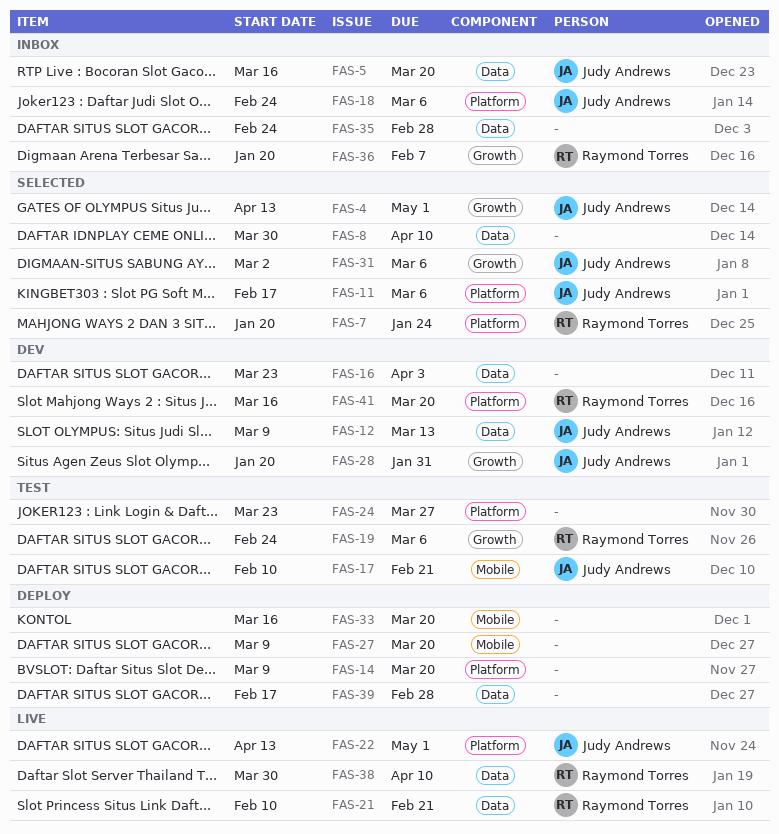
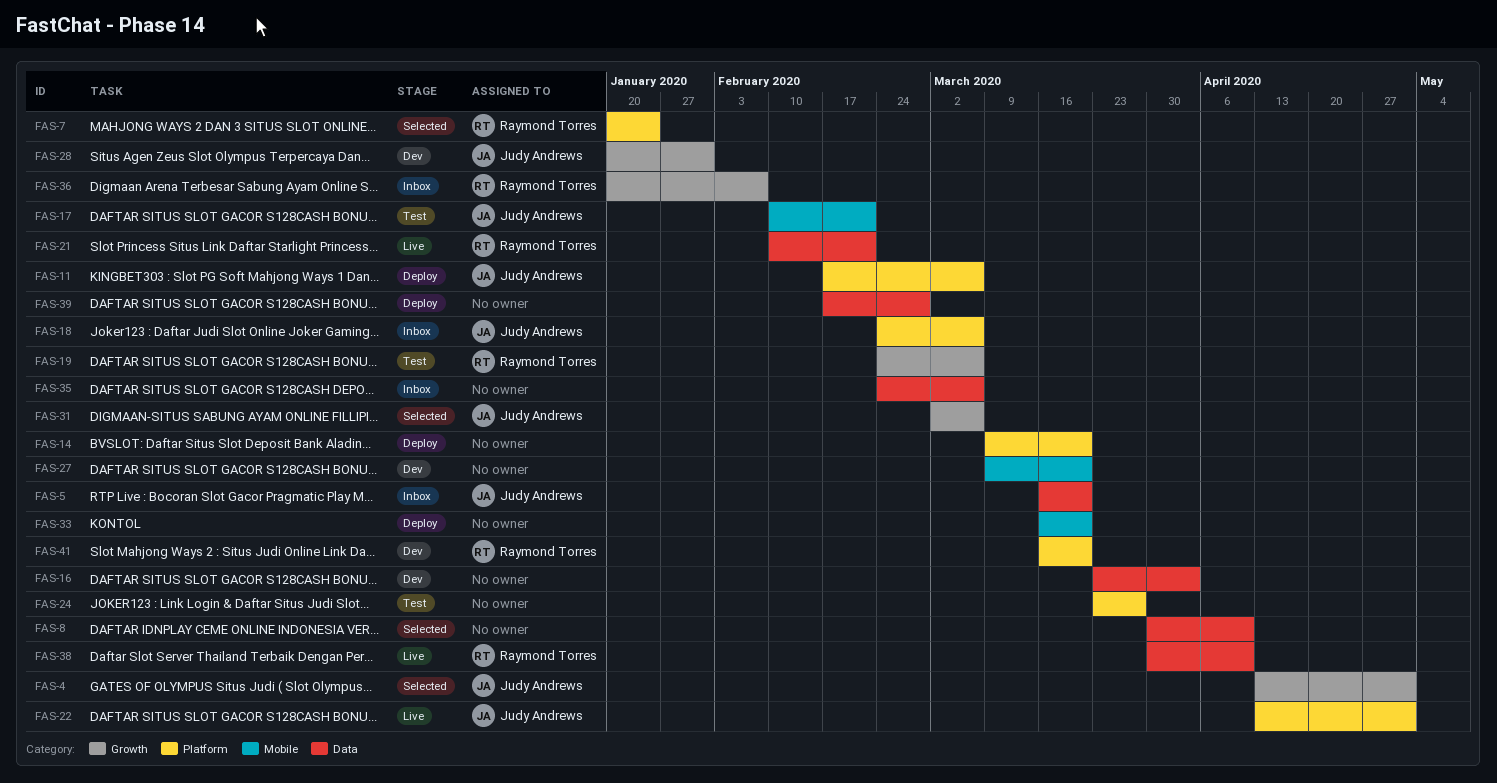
FAS-11, status: Selected -> Deploy
FAS-12: present -> none
FAS-27, status: Deploy -> Dev
FAS-35, due: Feb 28 -> Mar 6

